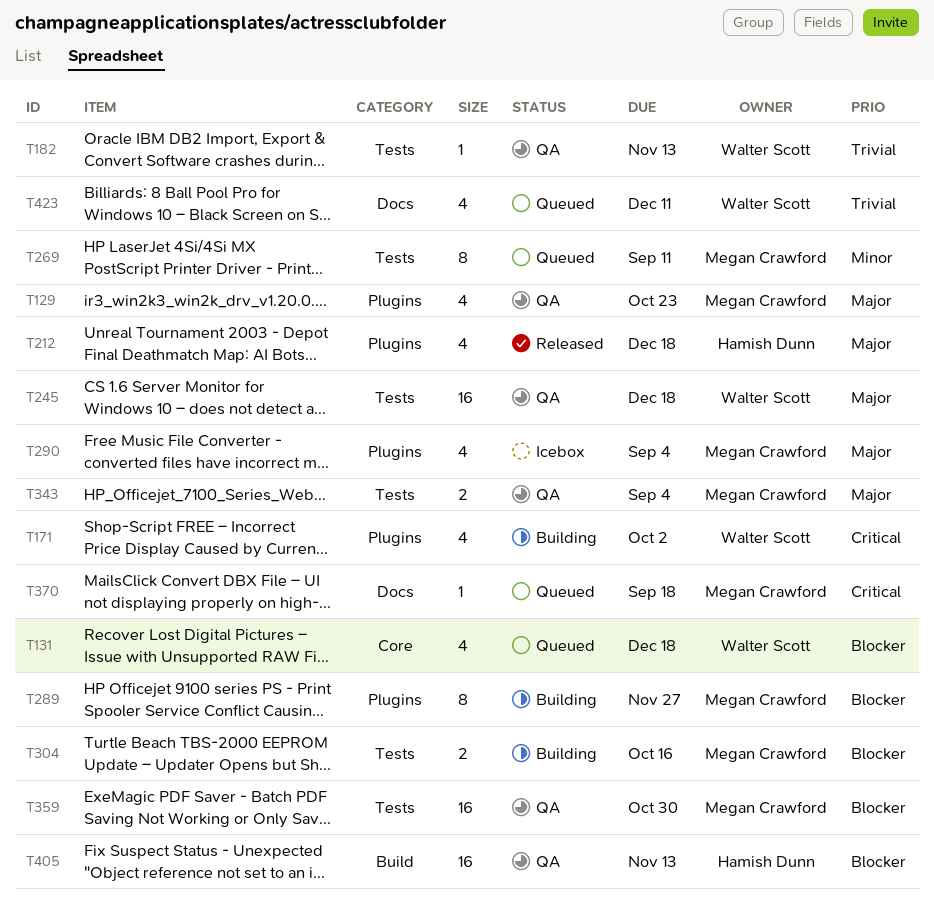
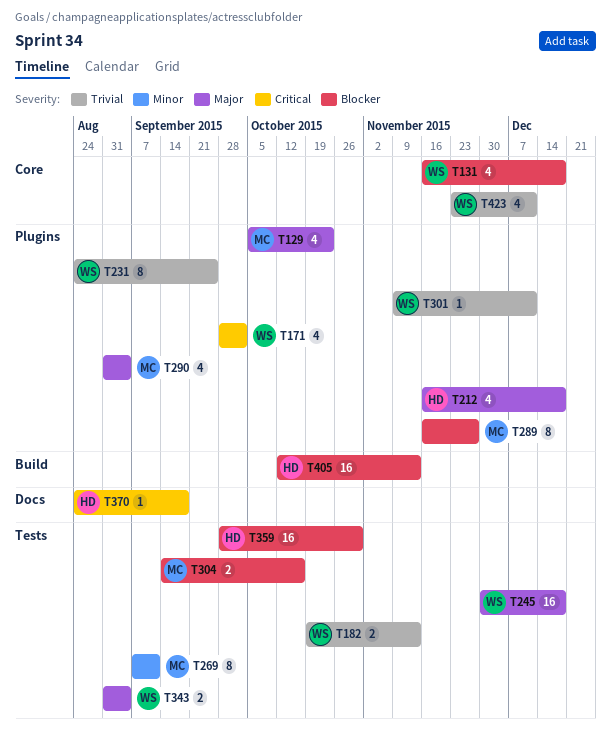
T182, estimate: 1 -> 2
T231: none -> present
T301: none -> present
T343, owner: Megan Crawford -> Walter Scott
T359, owner: Megan Crawford -> Hamish Dunn
T370, owner: Megan Crawford -> Hamish Dunn
T423, label: Docs -> Core

